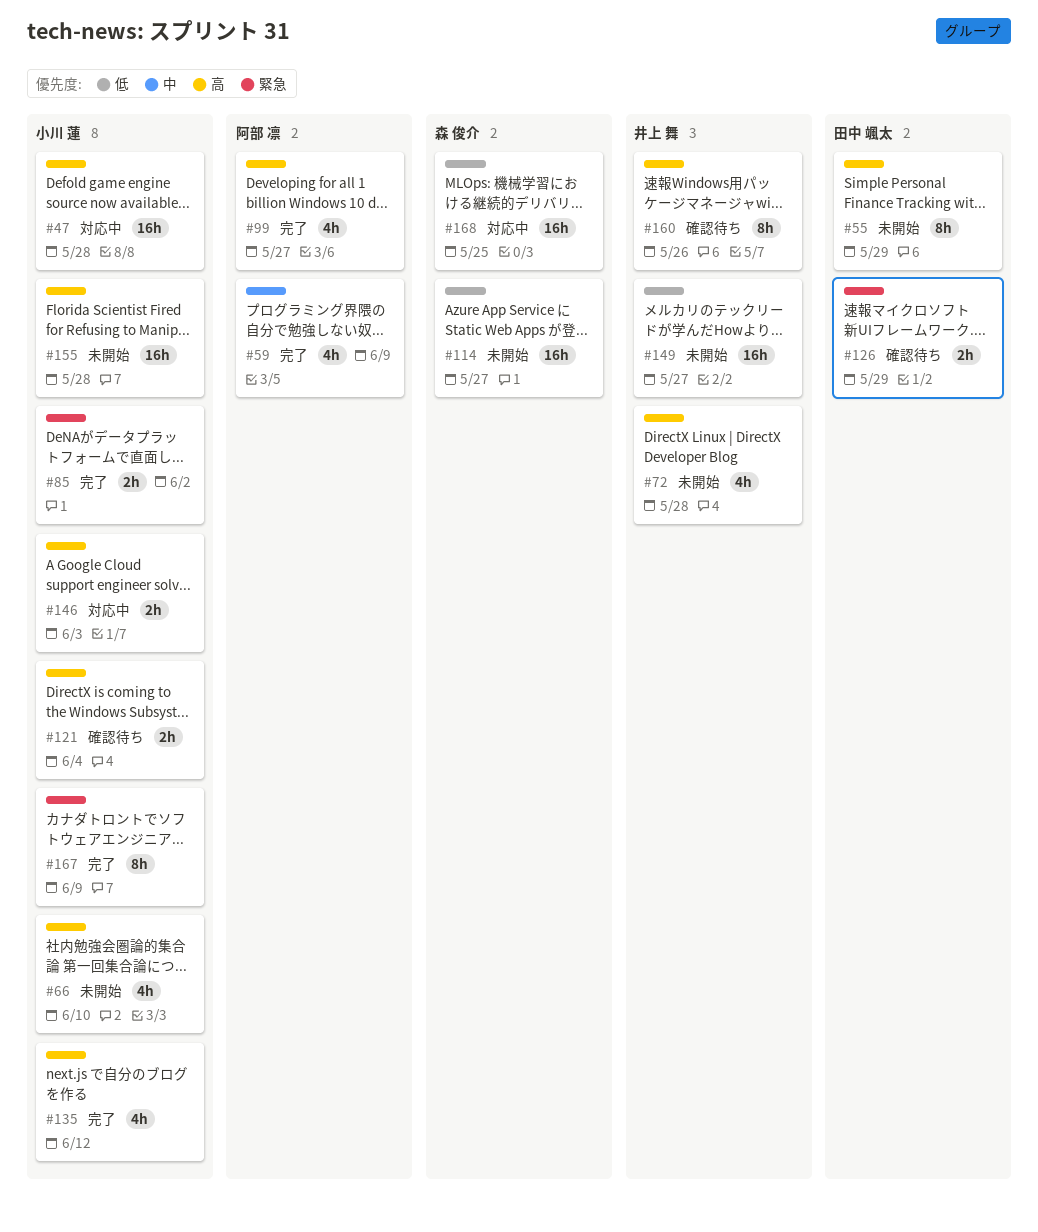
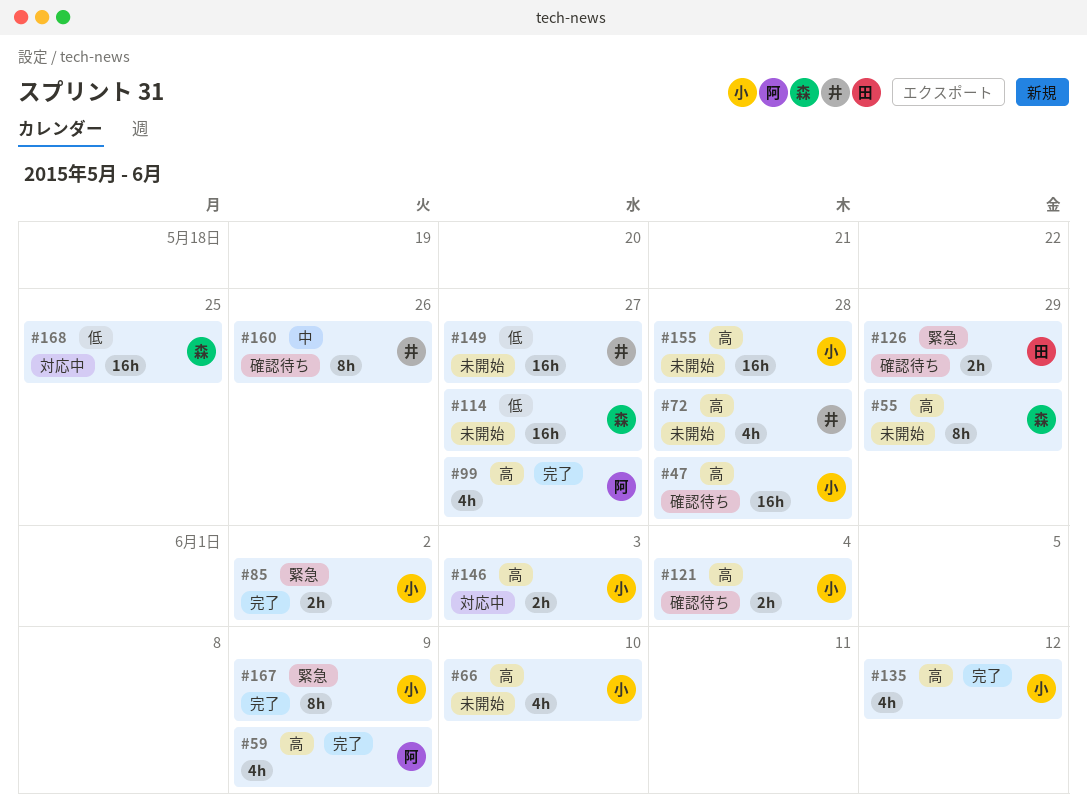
#47, status: 対応中 -> 確認待ち
#55, owner: 田中 颯太 -> 森 俊介
#59, priority: 中 -> 高
#160, priority: 高 -> 中

